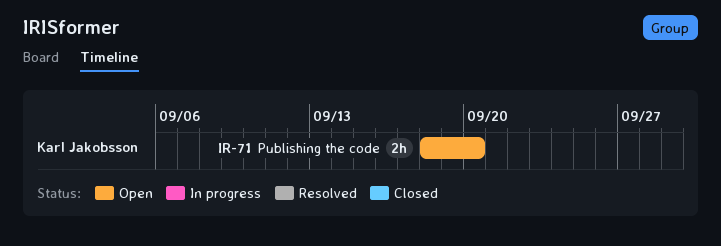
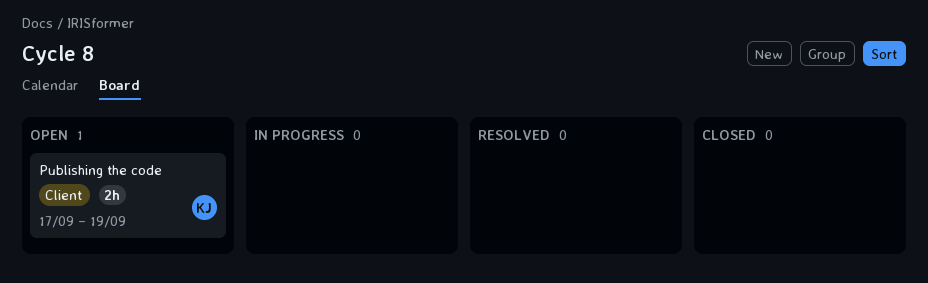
Publishing the code, start: Sep 18 -> Sep 17
Publishing the code, due: Sep 20 -> Sep 19

